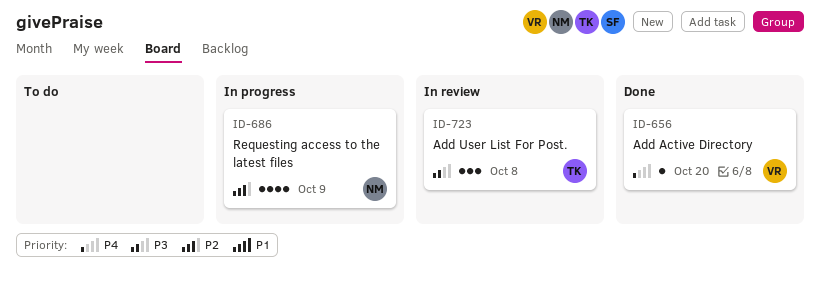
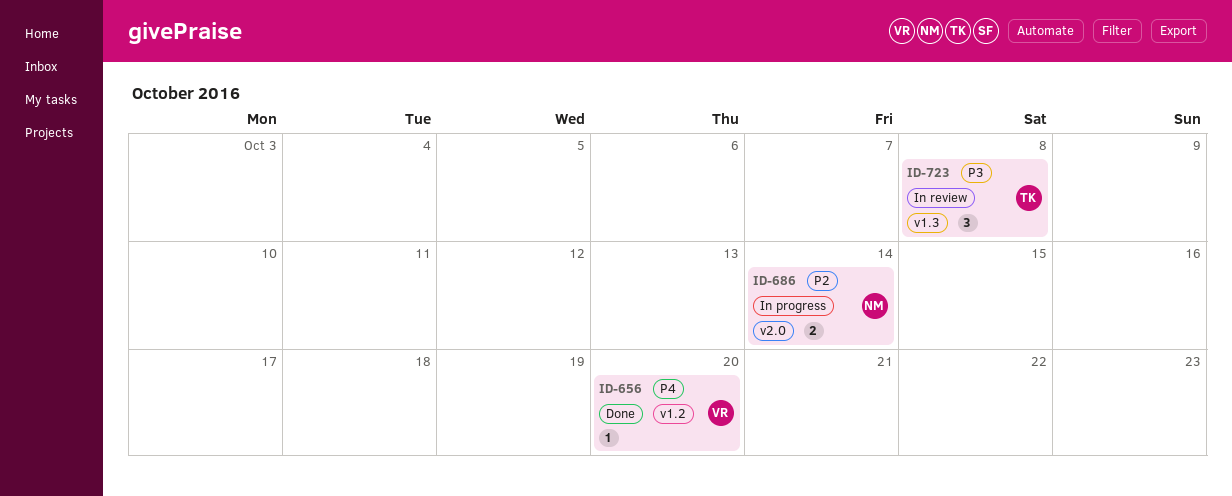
ID-686, estimate: 4 -> 2
ID-686, due: Oct 9 -> Oct 14

